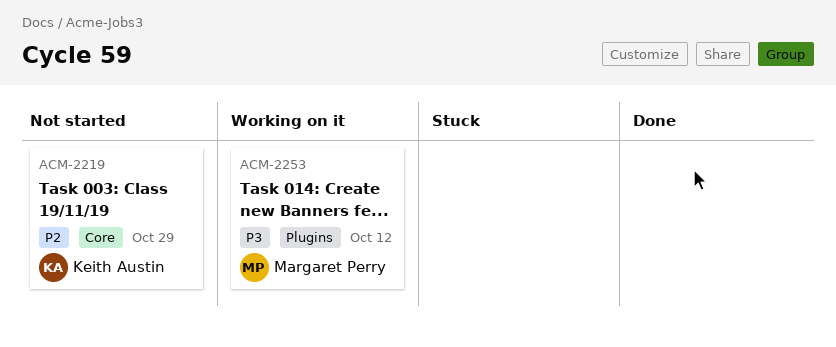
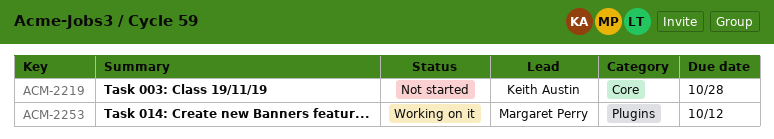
ACM-2219, due: Oct 29 -> Oct 28

